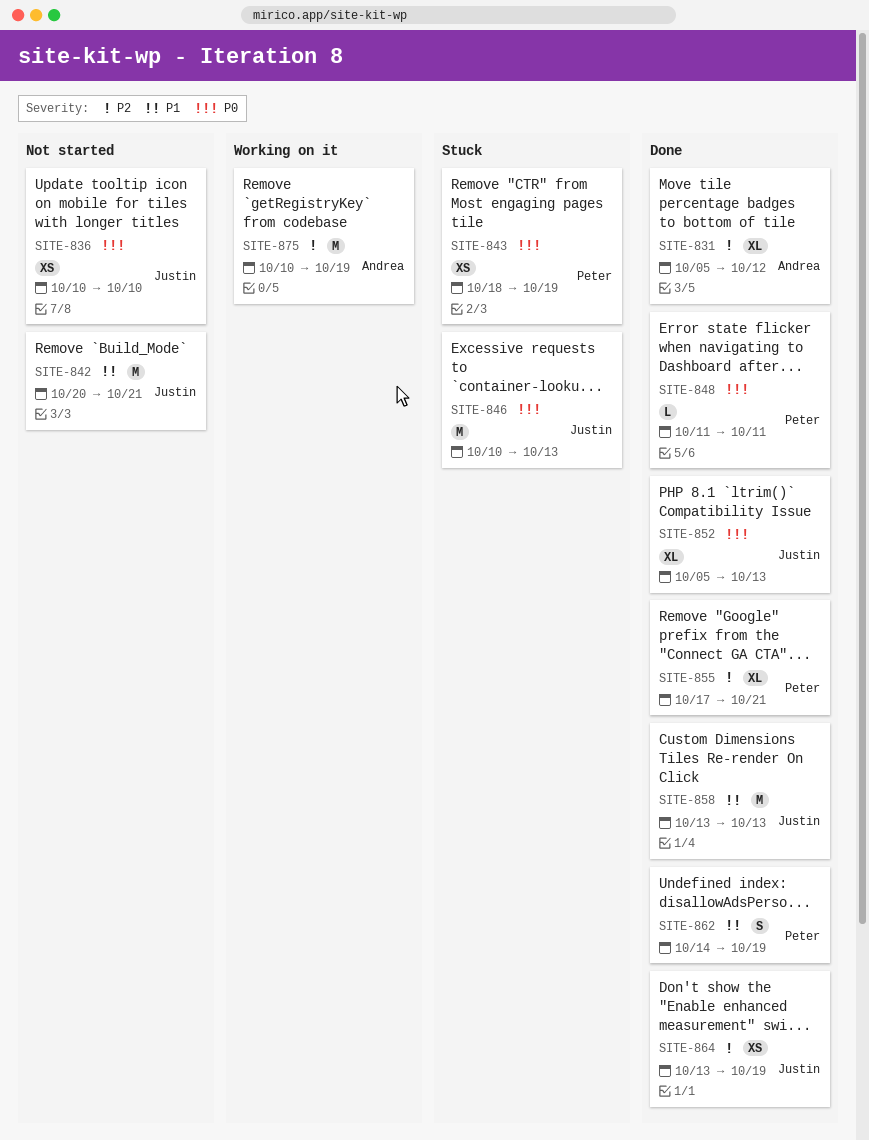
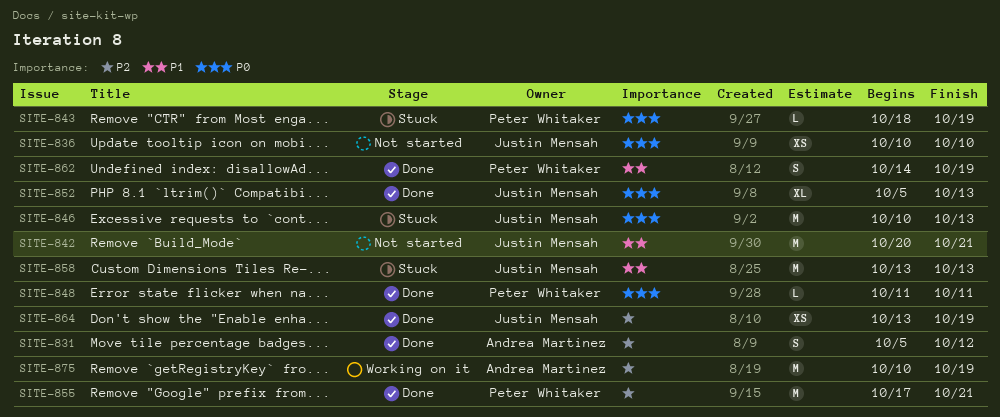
SITE-831, estimate: XL -> S
SITE-843, estimate: XS -> L
SITE-855, estimate: XL -> M
SITE-858, status: Done -> Stuck

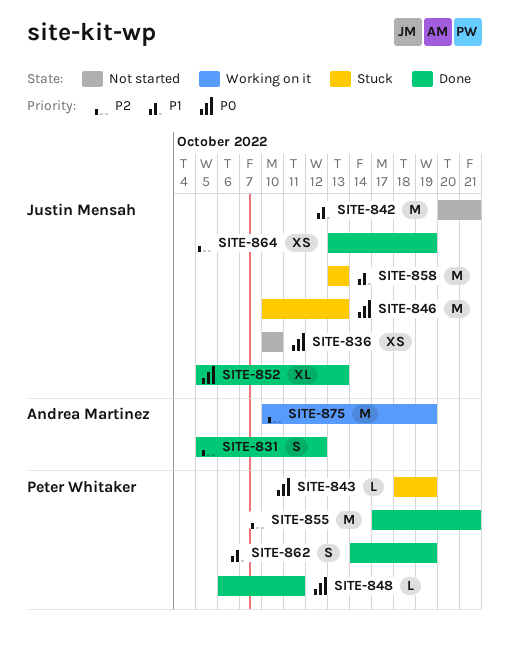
SITE-848, start: Oct 11 -> Oct 6

